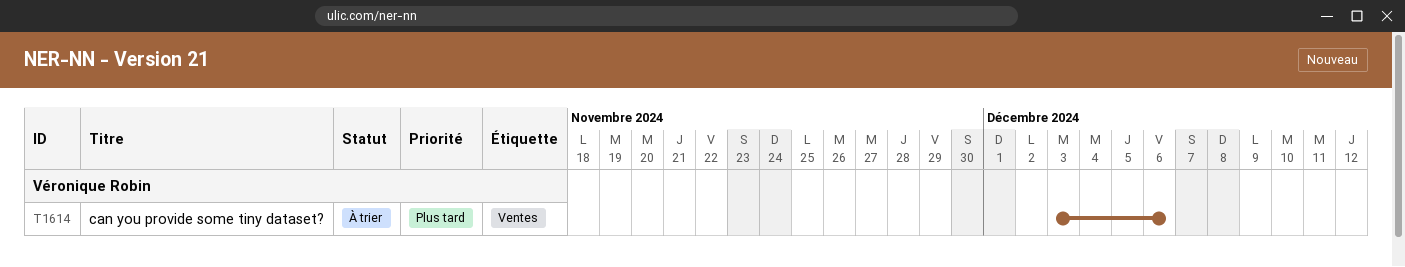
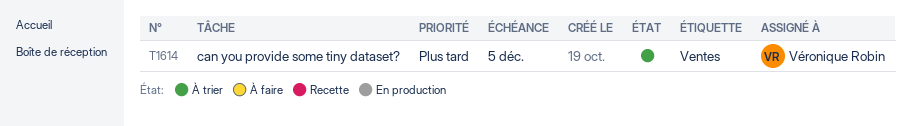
T1614, due: Dec 6 -> Dec 5

